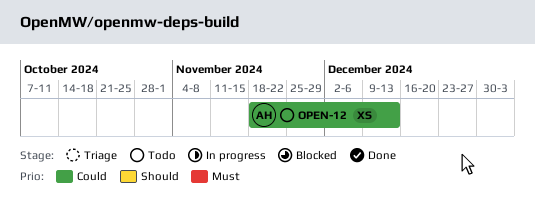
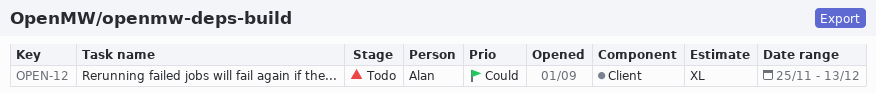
OPEN-12, estimate: XS -> XL
OPEN-12, start: Nov 18 -> Nov 25

